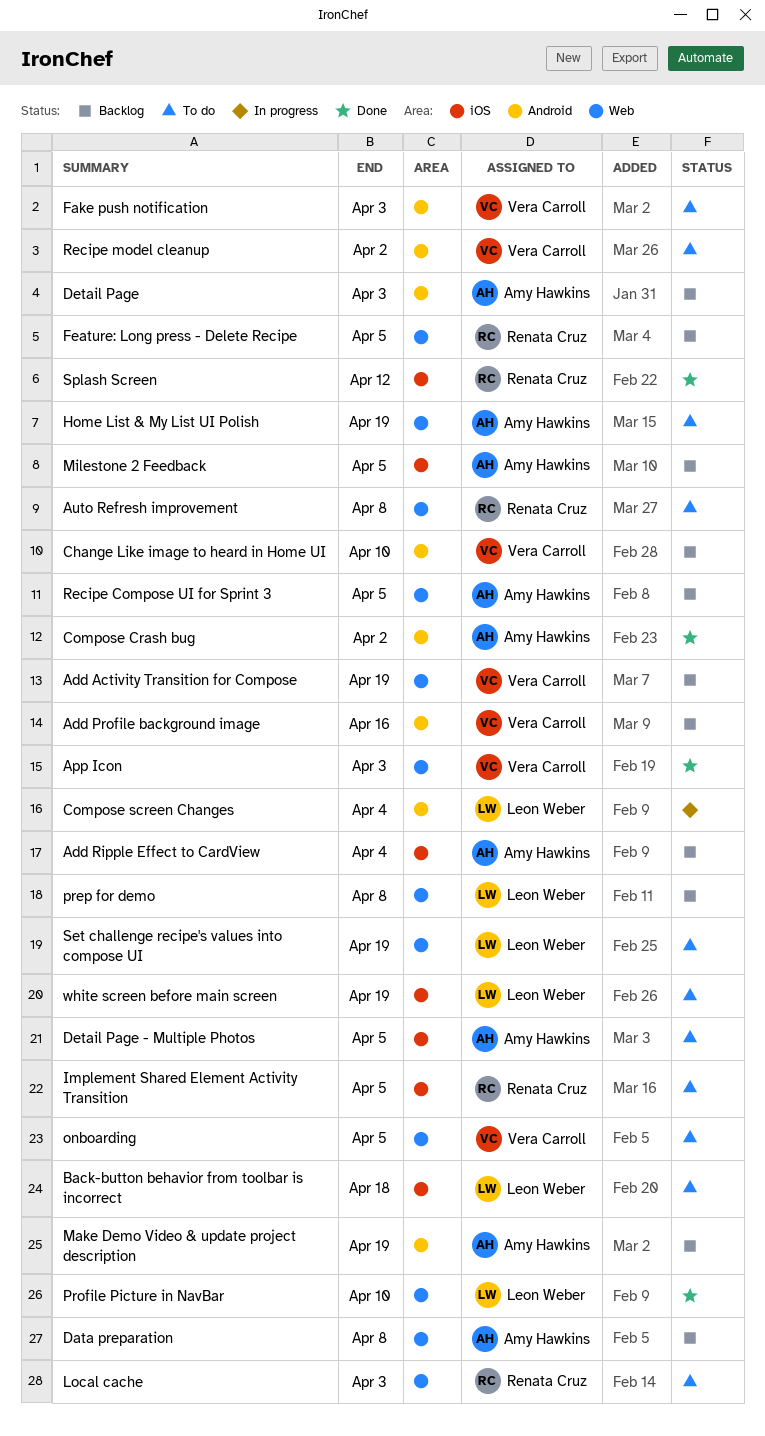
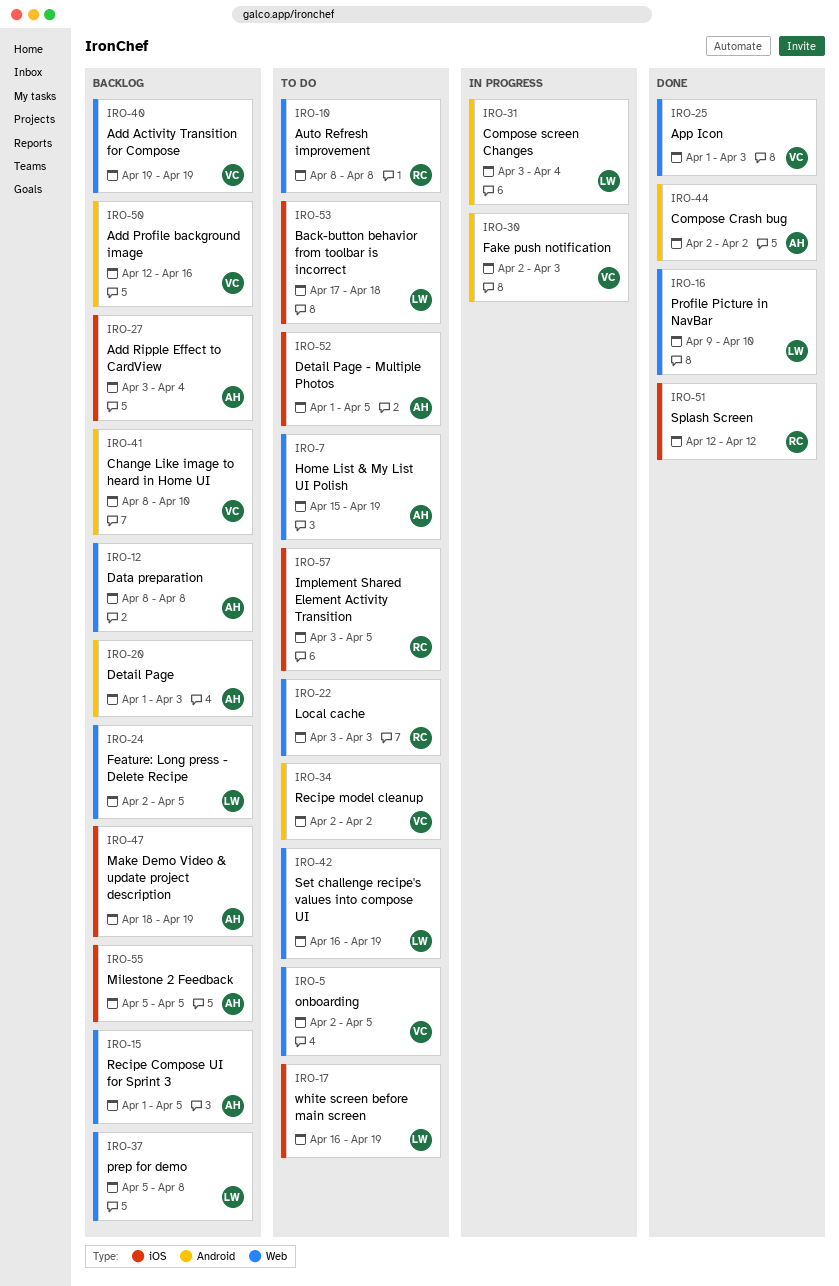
Fake push notification, status: To do -> In progress
Feature: Long press - Delete Recipe, owner: Renata Cruz -> Leon Weber
Make Demo Video & update project description, label: Android -> iOS

